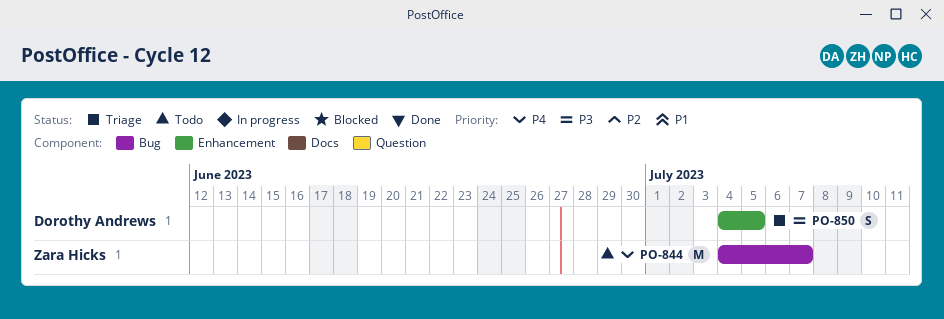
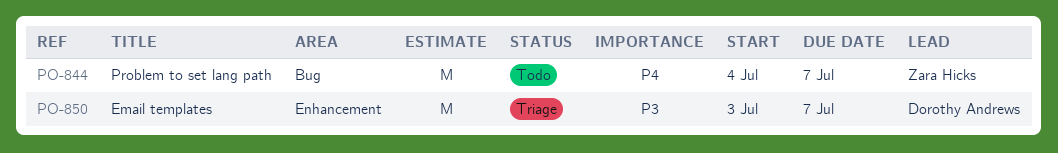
PO-850, estimate: S -> M
PO-850, start: Jul 4 -> Jul 3
PO-850, due: Jul 5 -> Jul 7

